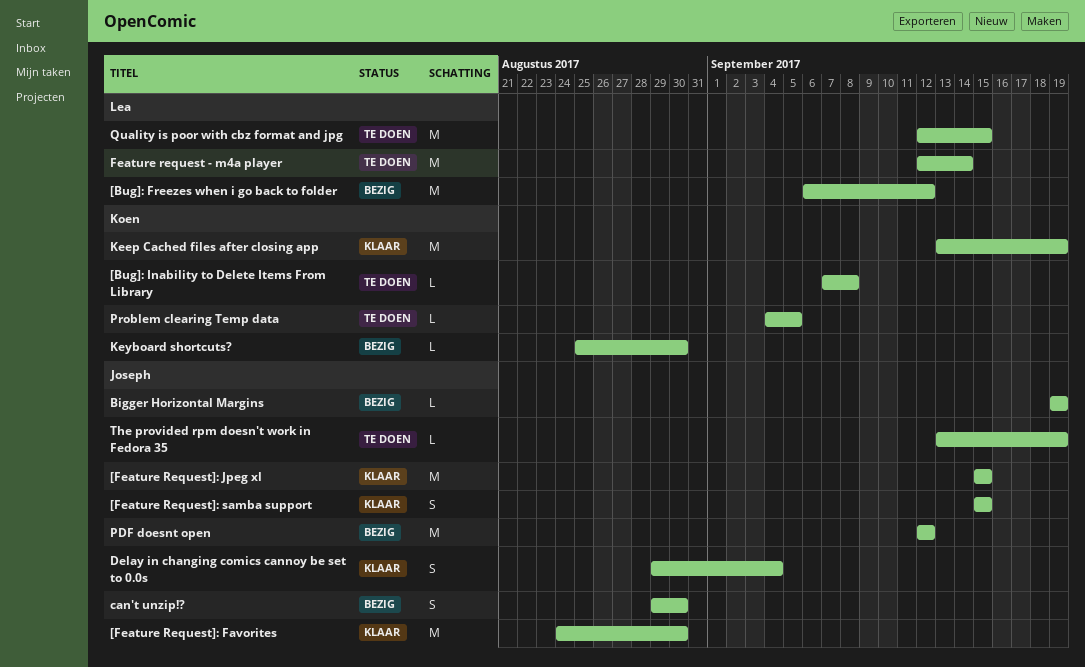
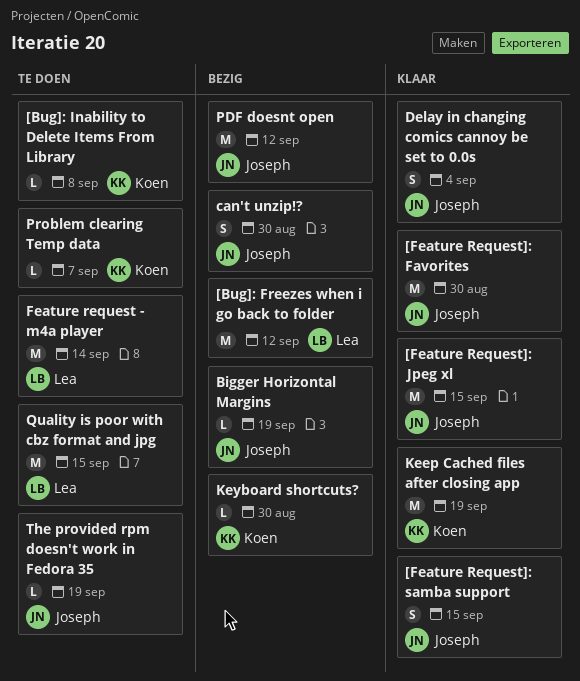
Problem clearing Temp data, due: Sep 5 -> Sep 7

